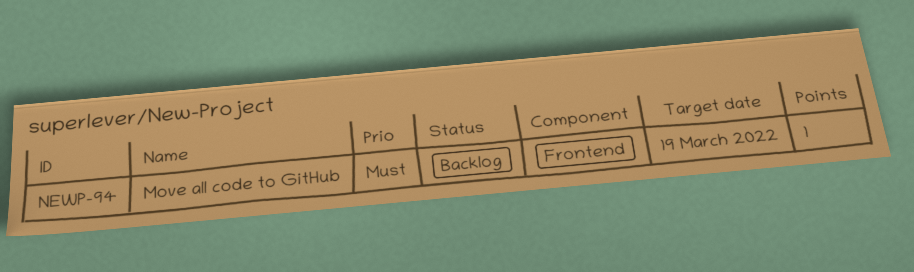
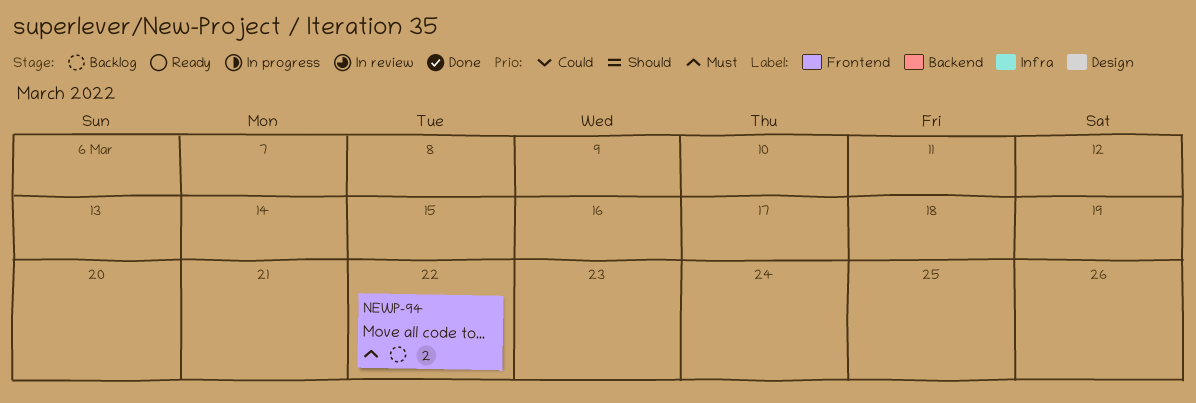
NEWP-94, estimate: 1 -> 2
NEWP-94, due: Mar 19 -> Mar 22

